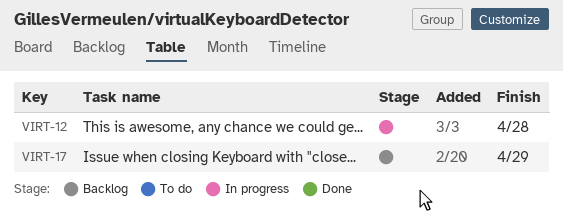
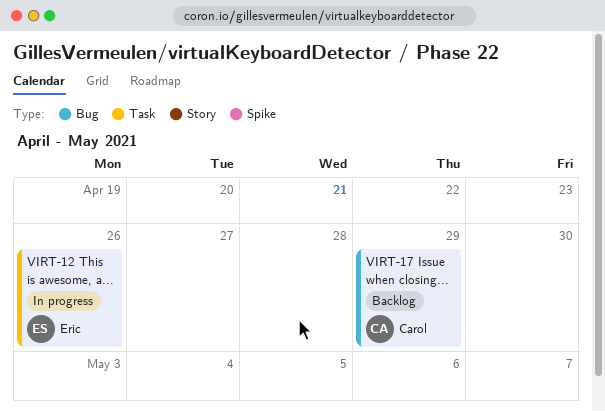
VIRT-12, due: Apr 28 -> Apr 26

